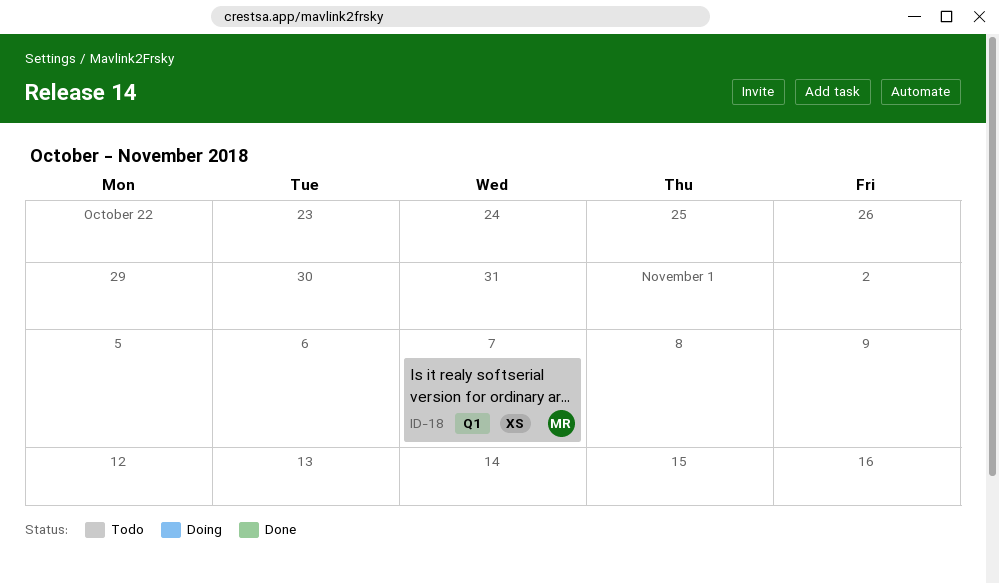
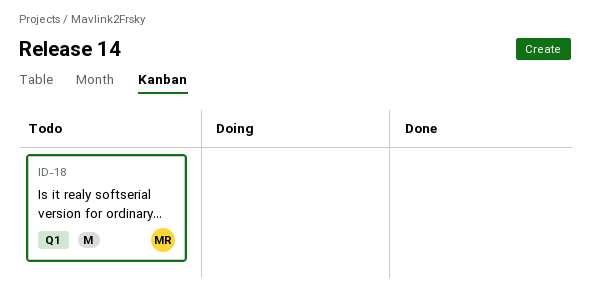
ID-18, estimate: XS -> M

